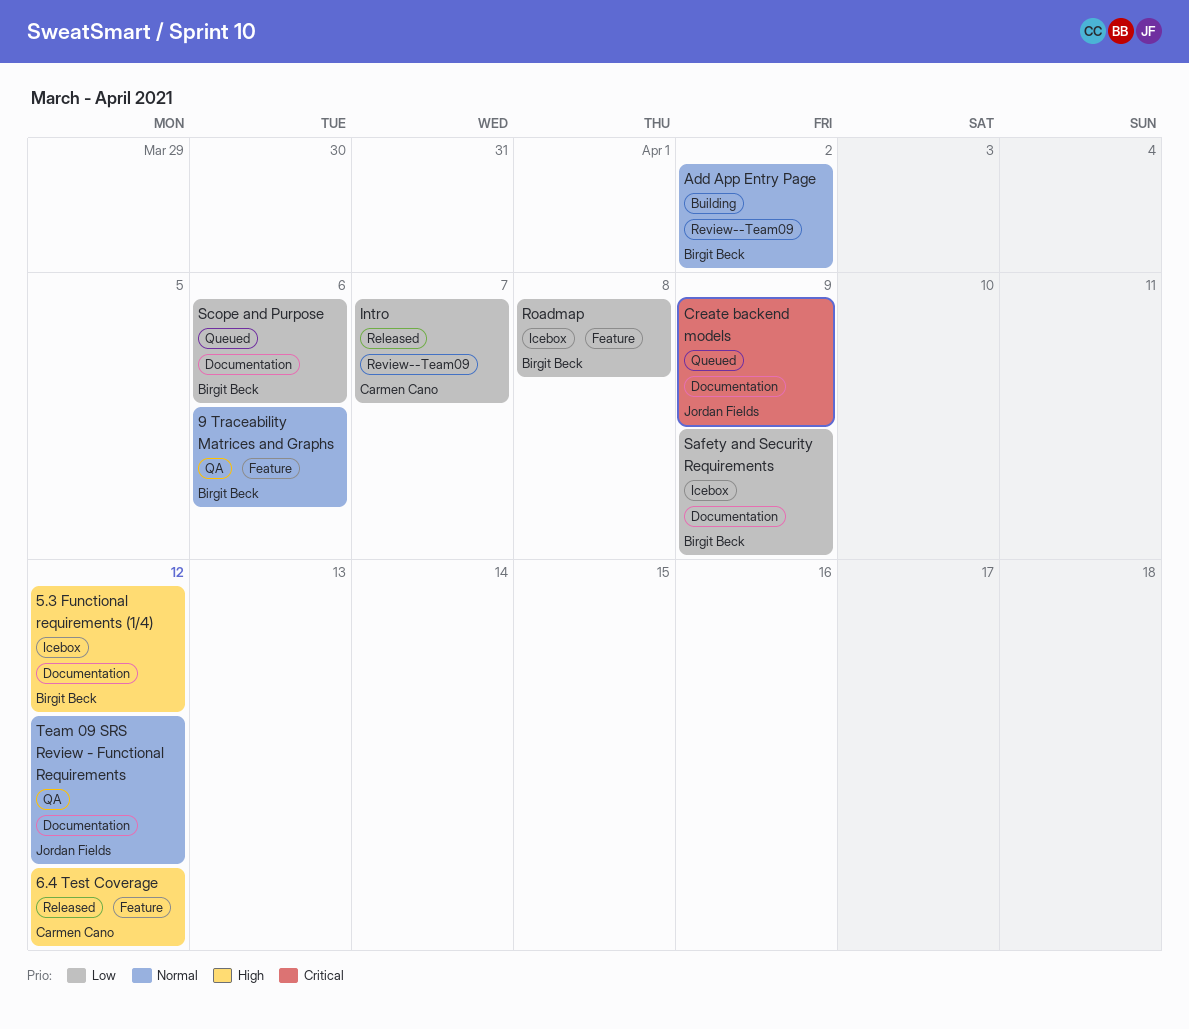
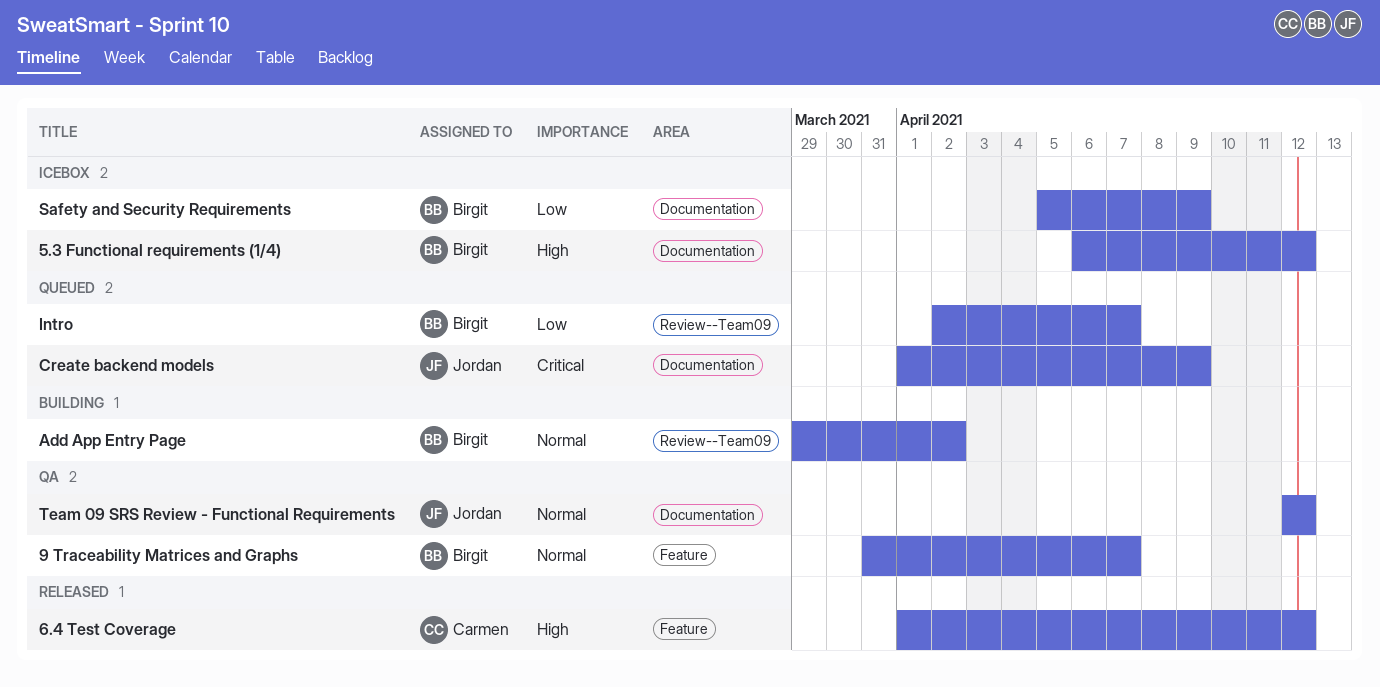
9 Traceability Matrices and Graphs, due: Apr 6 -> Apr 7
Intro, status: Released -> Queued
Intro, owner: Carmen Cano -> Birgit Beck
Roadmap: present -> none
Scope and Purpose: present -> none

